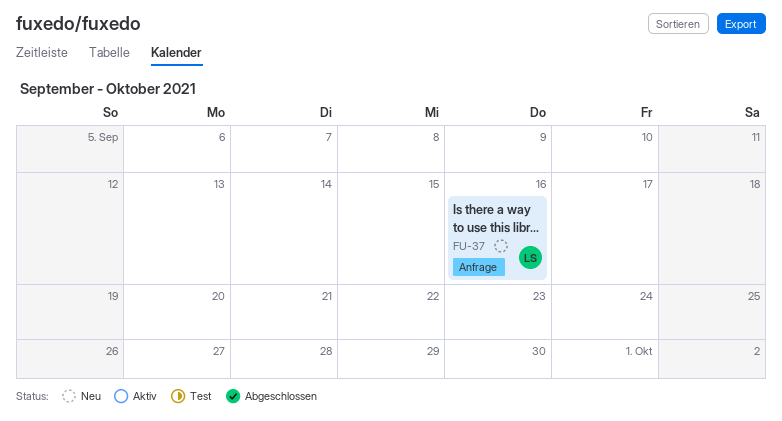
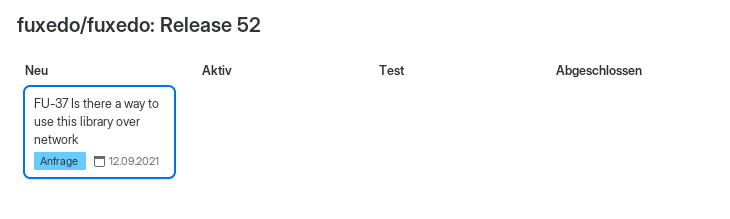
FU-37, due: Sep 16 -> Sep 12

